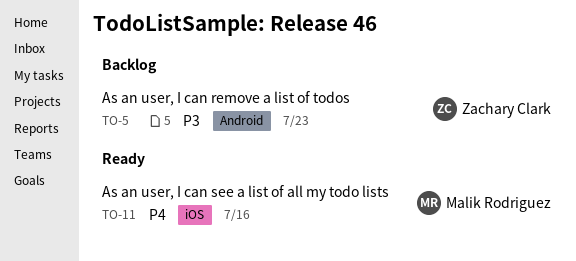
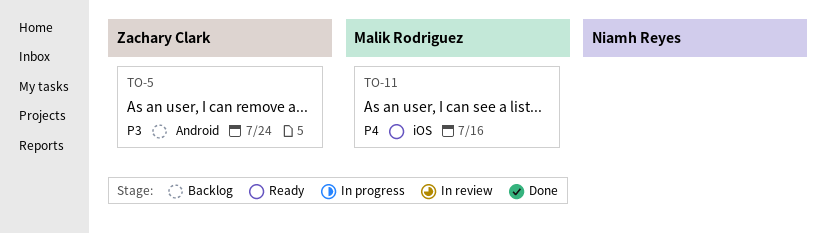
TO-5, due: Jul 23 -> Jul 24

